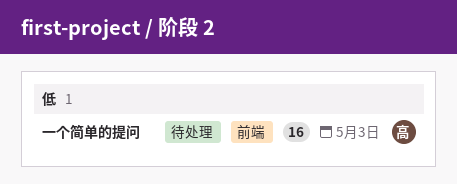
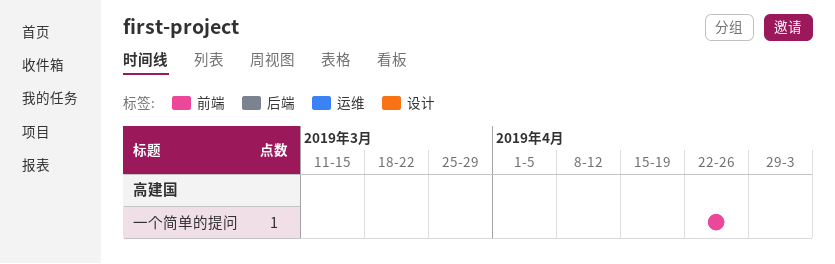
一个简单的提问, estimate: 16 -> 1
一个简单的提问, due: May 3 -> Apr 26

